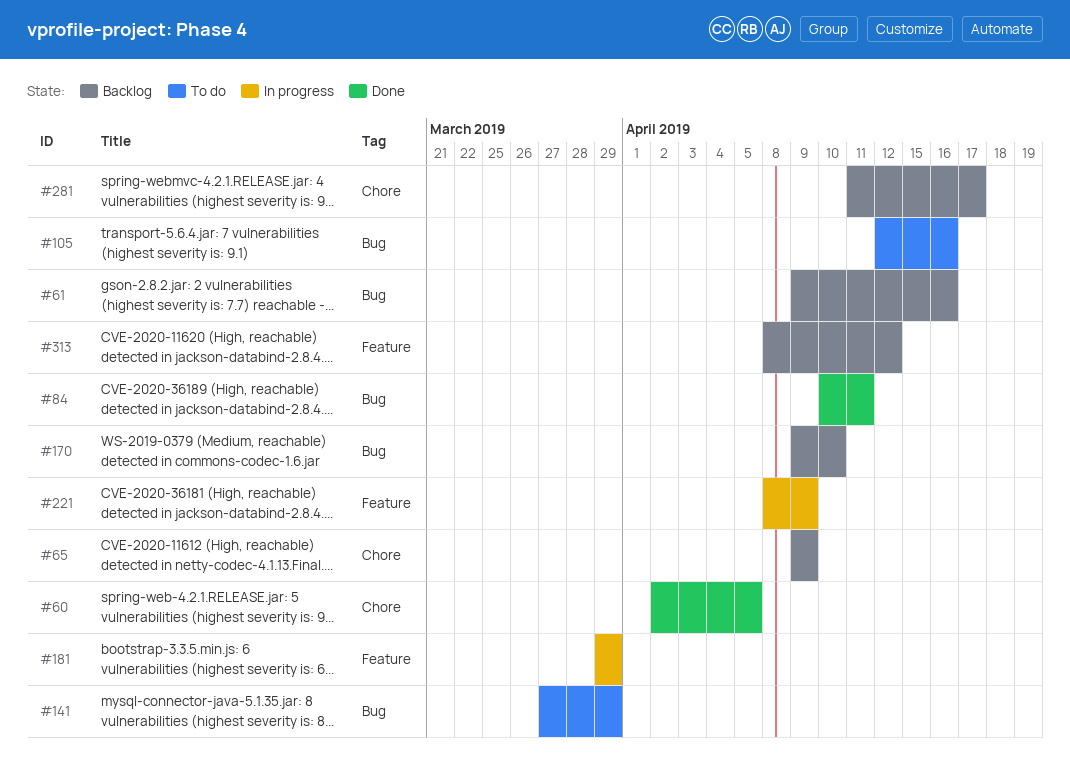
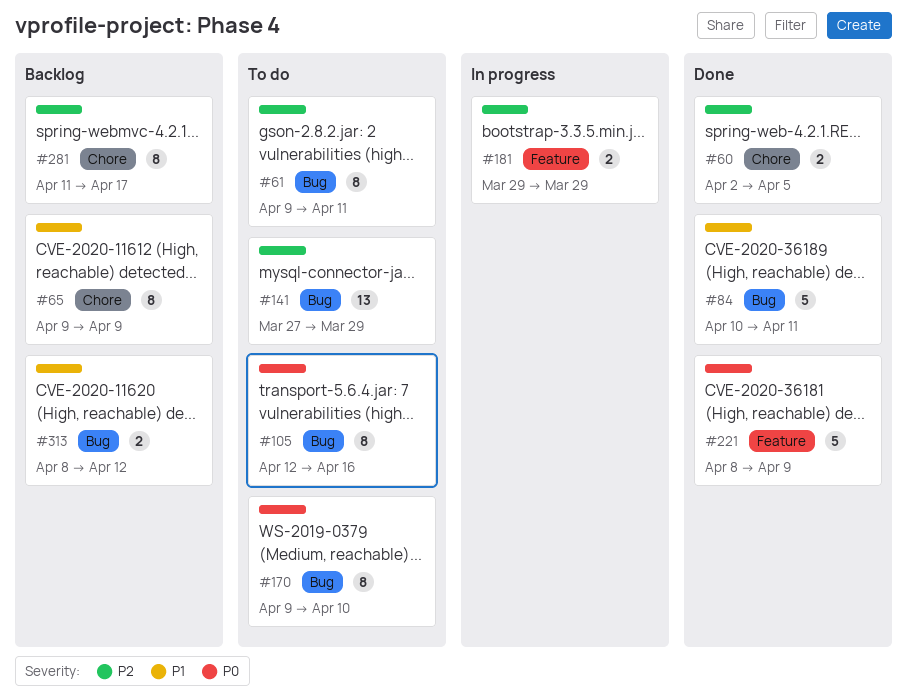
#61, status: Backlog -> To do
#61, due: Apr 16 -> Apr 11
#170, status: Backlog -> To do
#221, status: In progress -> Done
#313, label: Feature -> Bug

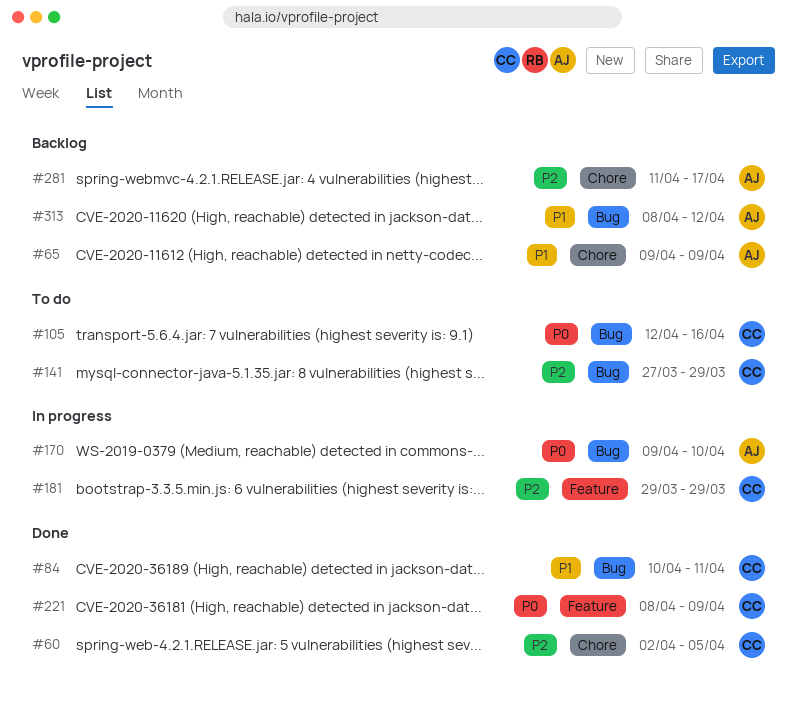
#61: present -> none
#170, status: To do -> In progress

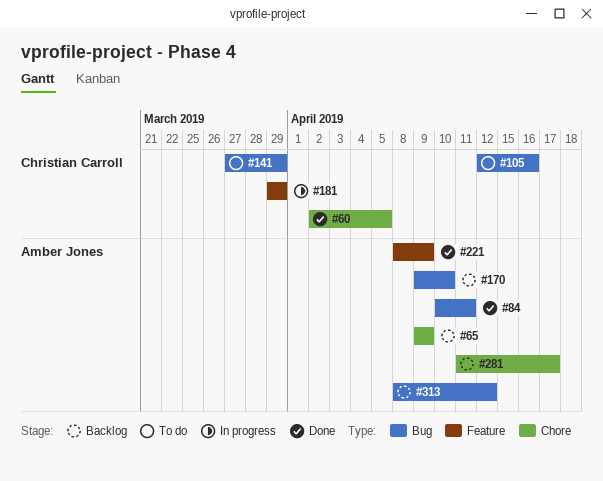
#84, owner: Christian Carroll -> Amber Jones
#170, status: In progress -> Backlog
#221, owner: Christian Carroll -> Amber Jones

